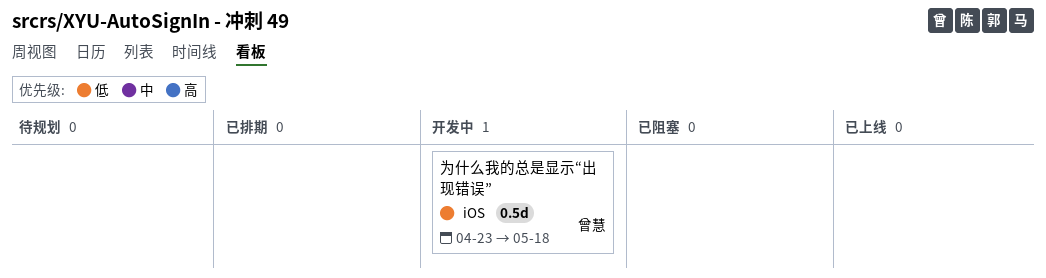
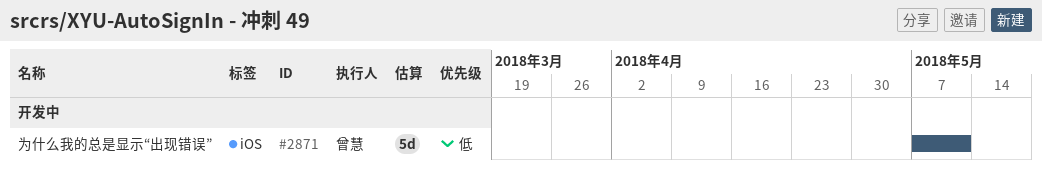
为什么我的总是显示“出现错误”, estimate: 0.5d -> 5d
为什么我的总是显示“出现错误”, start: Apr 23 -> May 7
为什么我的总是显示“出现错误”, due: May 18 -> May 11

